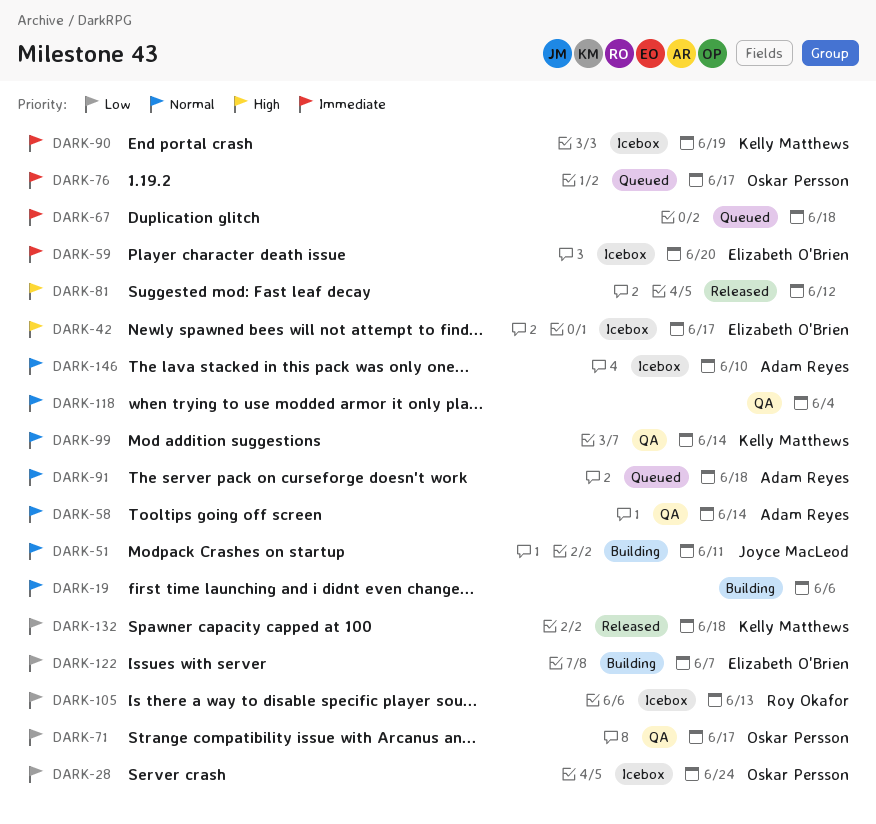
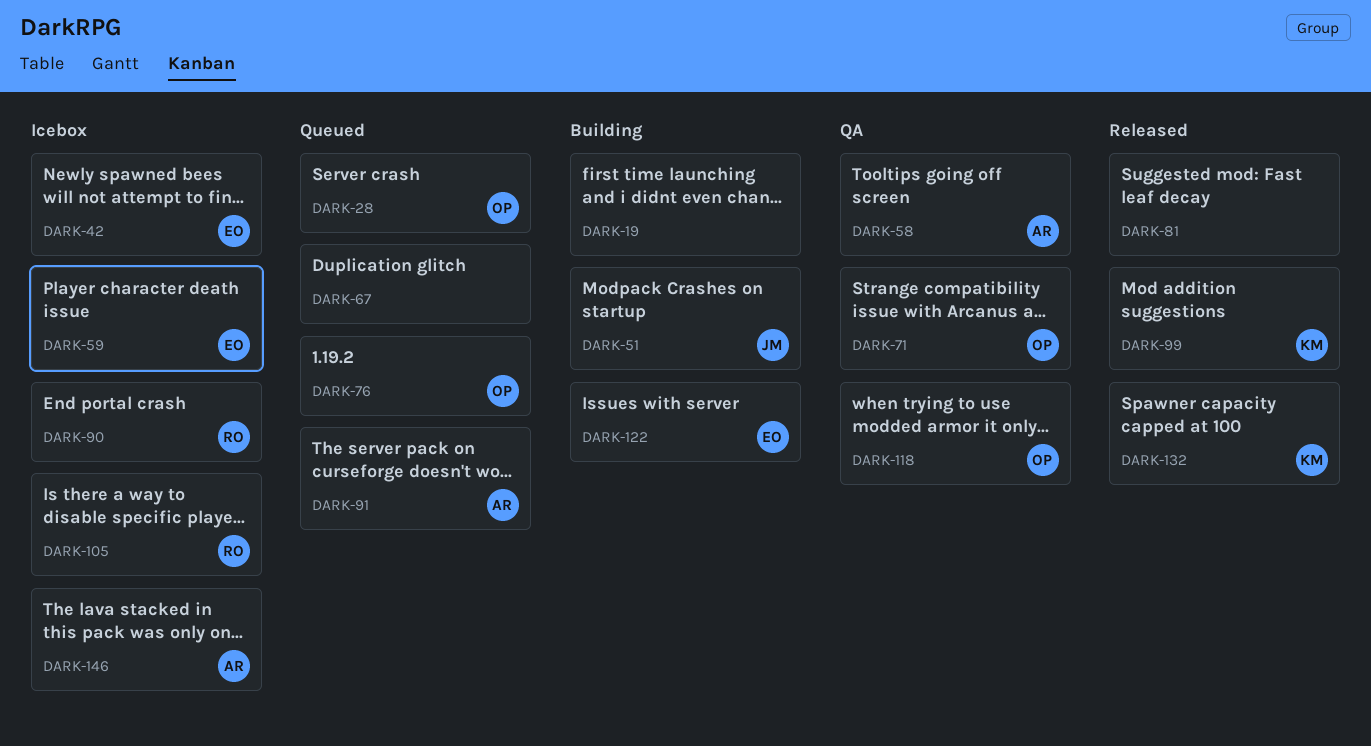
DARK-28, status: Icebox -> Queued
DARK-90, owner: Kelly Matthews -> Roy Okafor
DARK-99, status: QA -> Released
DARK-118, owner: none -> Oskar Persson

